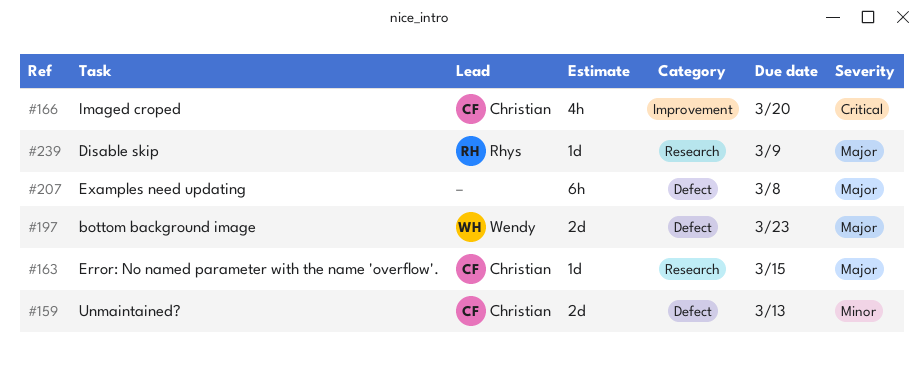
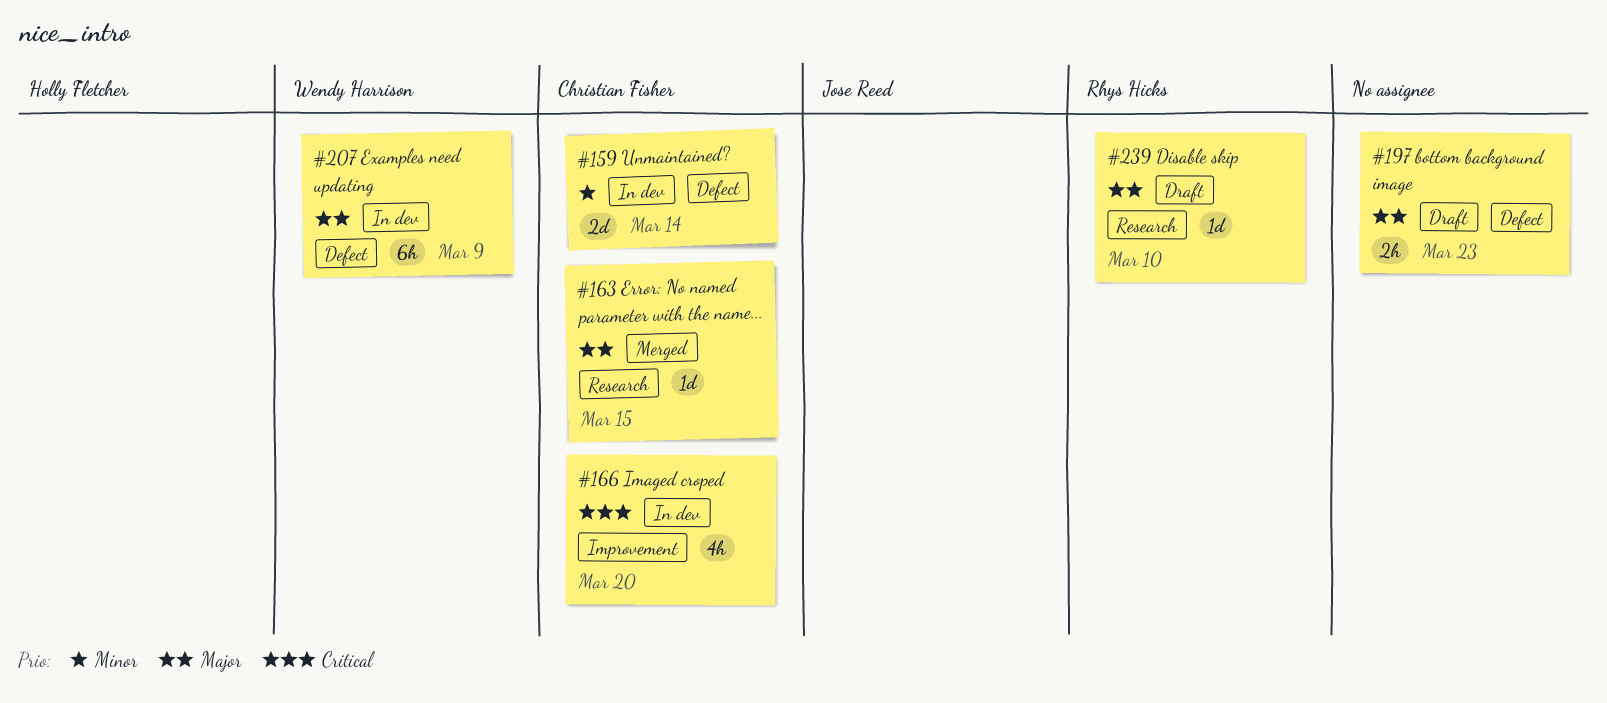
#159, due: Mar 13 -> Mar 14
#197, owner: Wendy Harrison -> none
#197, estimate: 2d -> 2h
#207, owner: none -> Wendy Harrison
#207, due: Mar 8 -> Mar 9
#239, due: Mar 9 -> Mar 10

